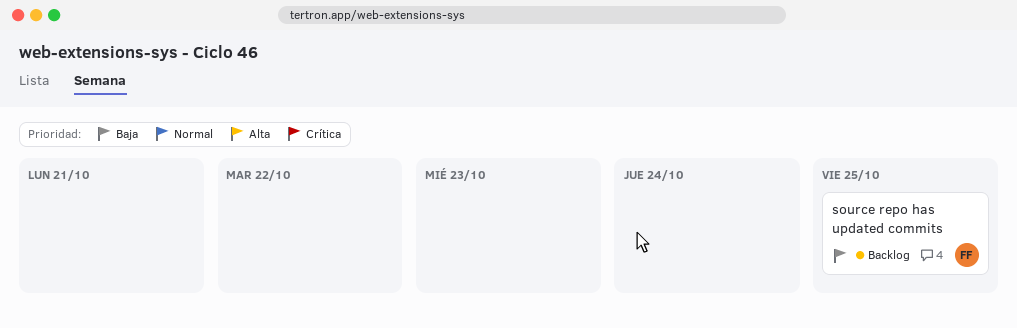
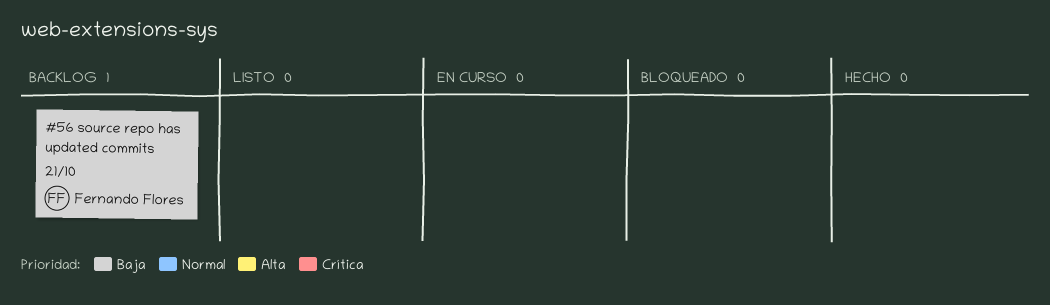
source repo has updated commits, due: Oct 25 -> Oct 21

